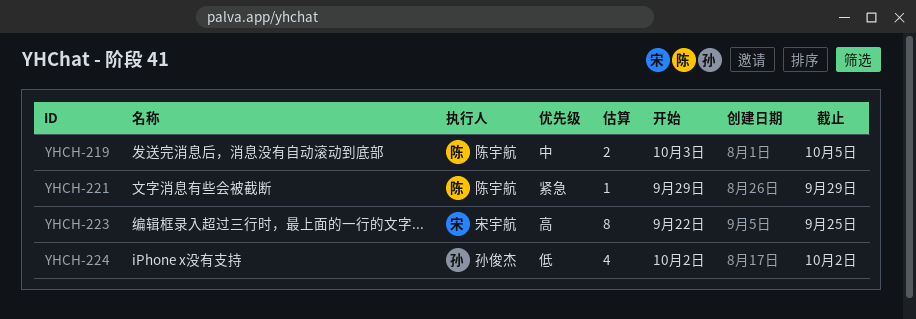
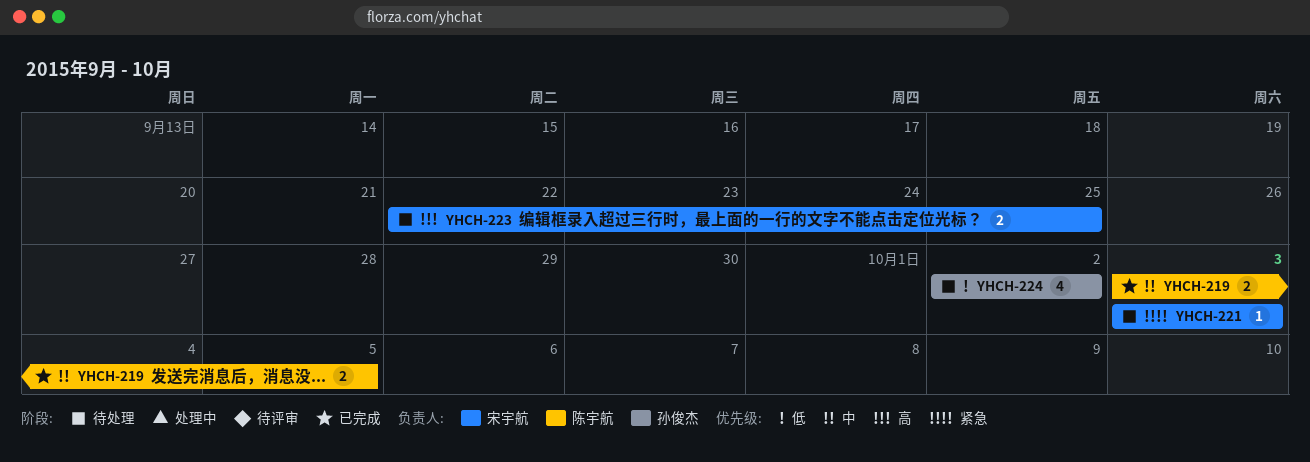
YHCH-221, owner: 陈宇航 -> 宋宇航
YHCH-221, start: Sep 29 -> Oct 3
YHCH-221, due: Sep 29 -> Oct 3
YHCH-223, estimate: 8 -> 2

